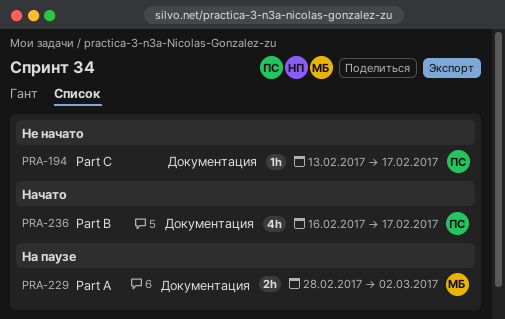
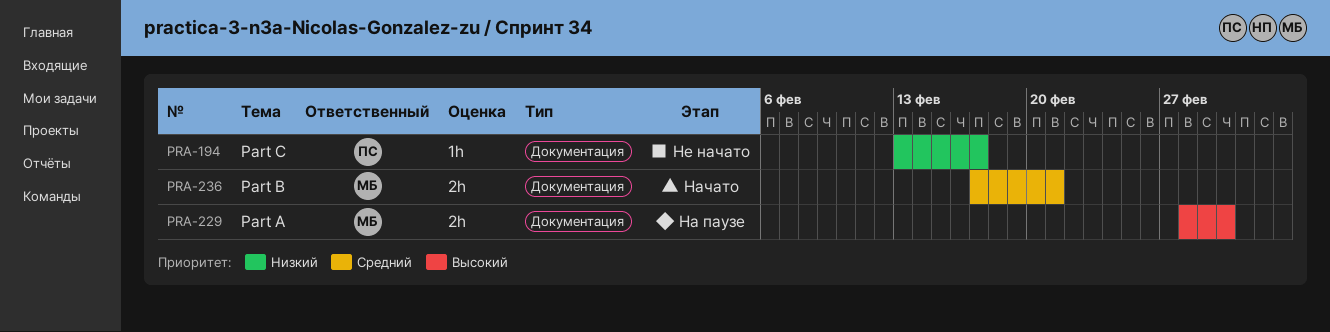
PRA-236, owner: ПС -> МБ
PRA-236, estimate: 4h -> 2h
PRA-236, start: Feb 16 -> Feb 17
PRA-236, due: Feb 17 -> Feb 21

